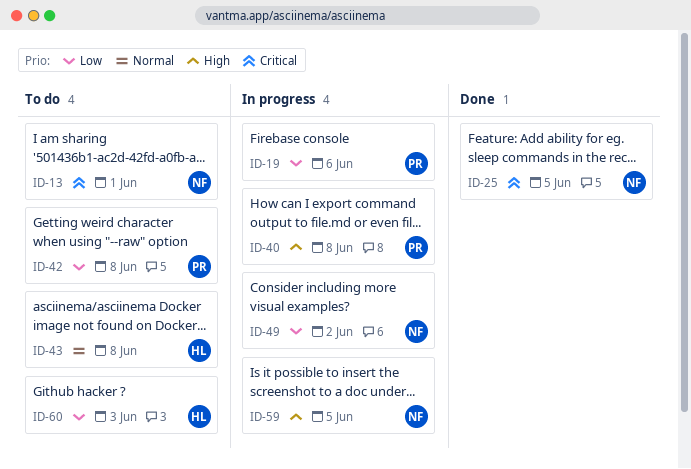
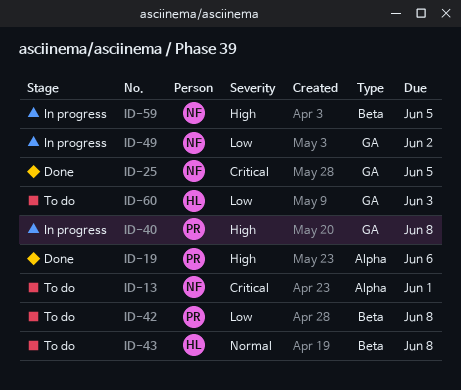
ID-19, status: In progress -> Done
ID-19, priority: Low -> High

